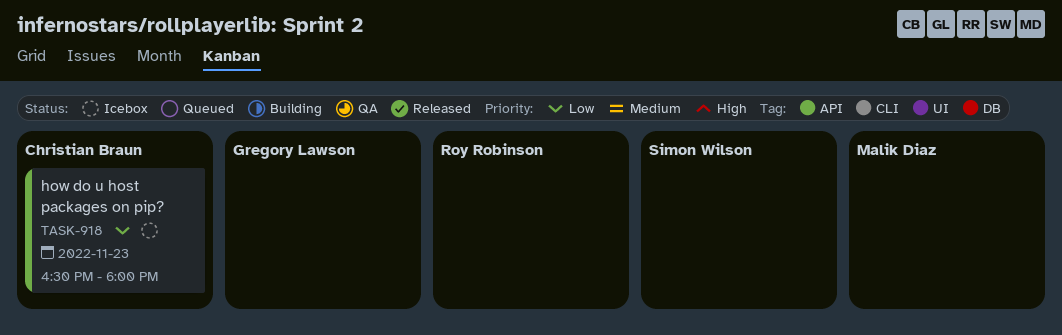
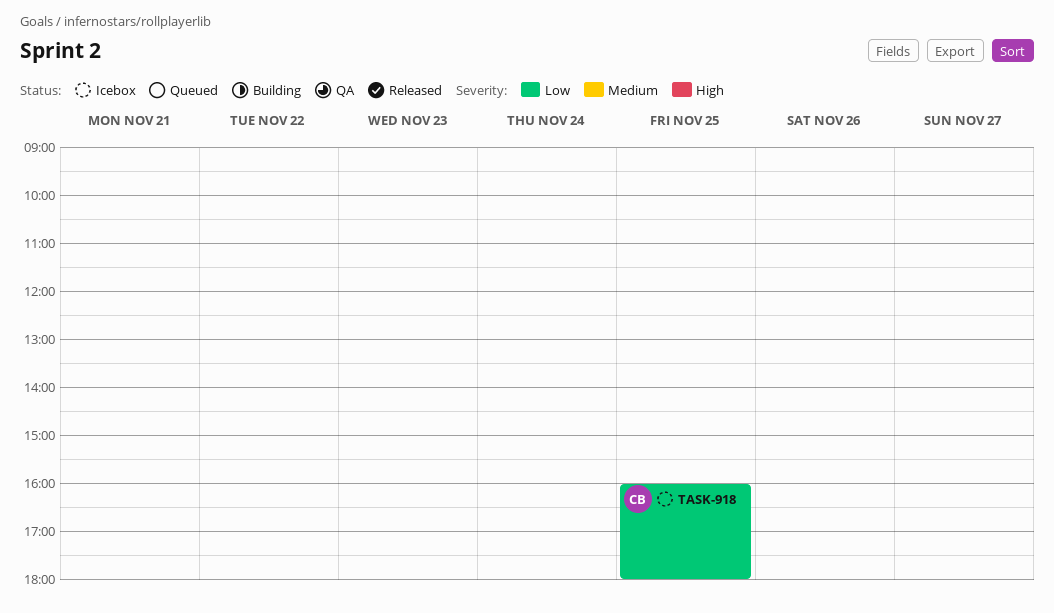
TASK-918, day: Nov 23 -> Nov 25
TASK-918, begins: 16:30 -> 16:00

